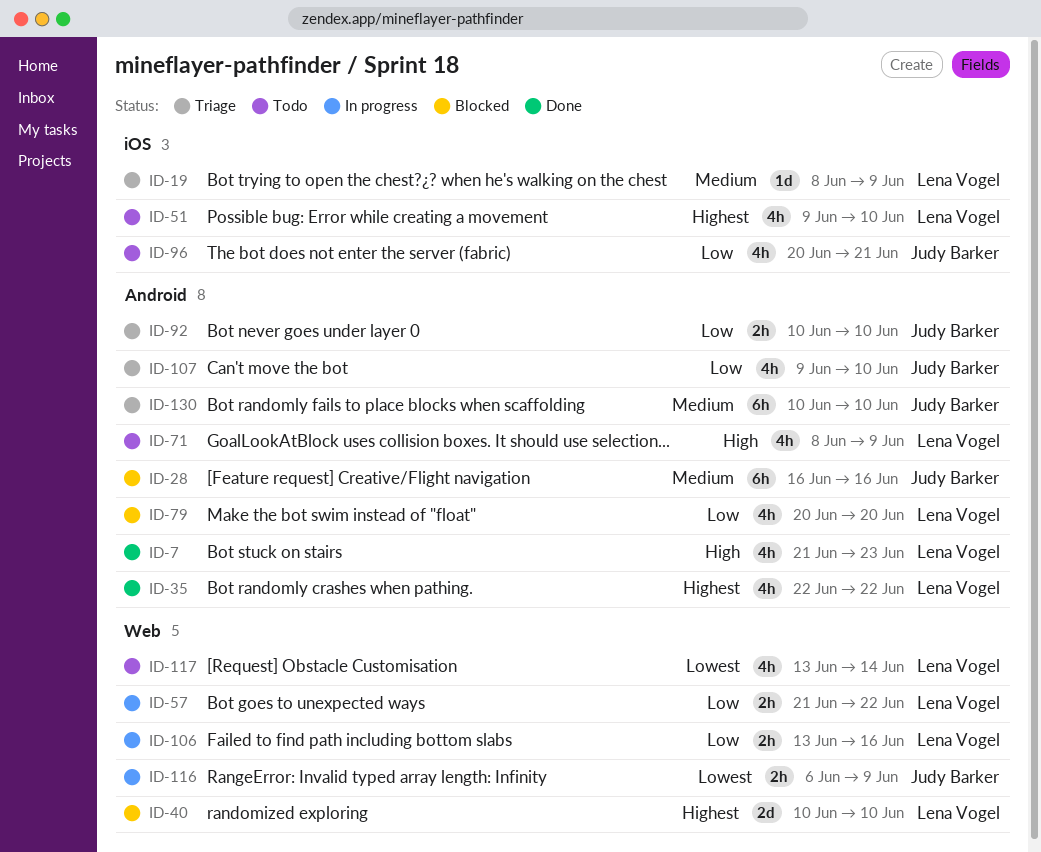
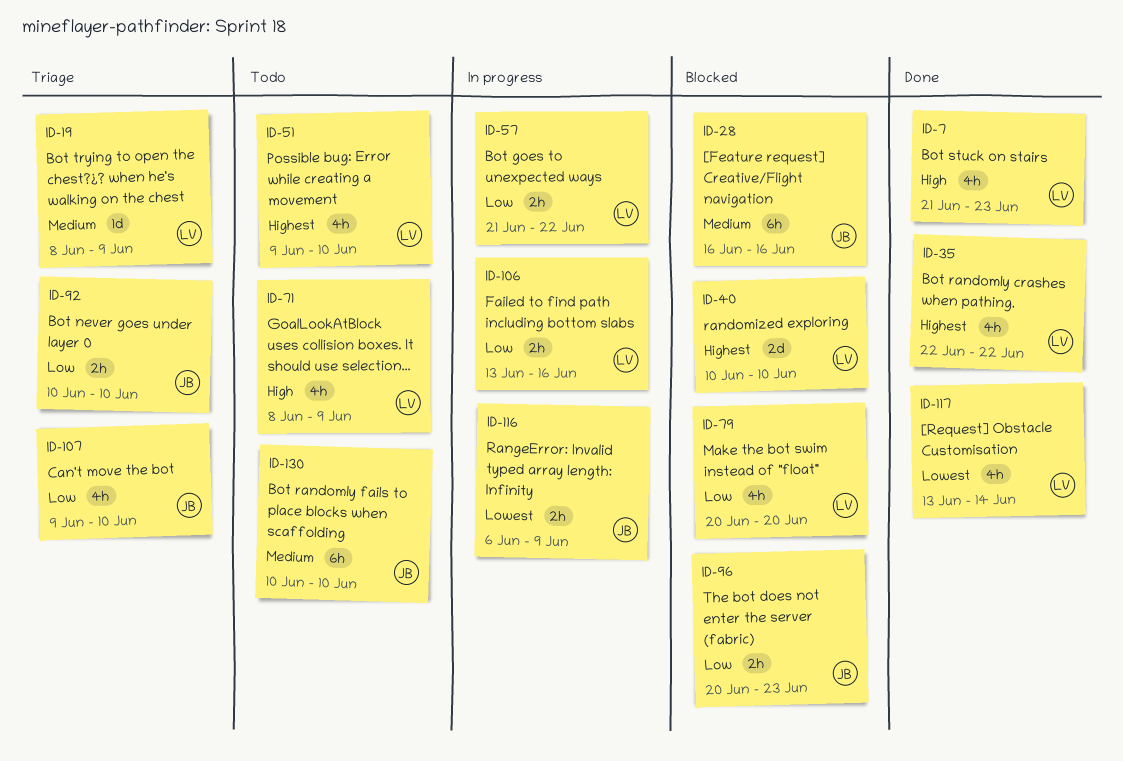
ID-96, status: Todo -> Blocked
ID-96, estimate: 4h -> 2h
ID-96, due: Jun 21 -> Jun 23
ID-117, status: Todo -> Done
ID-130, status: Triage -> Todo

